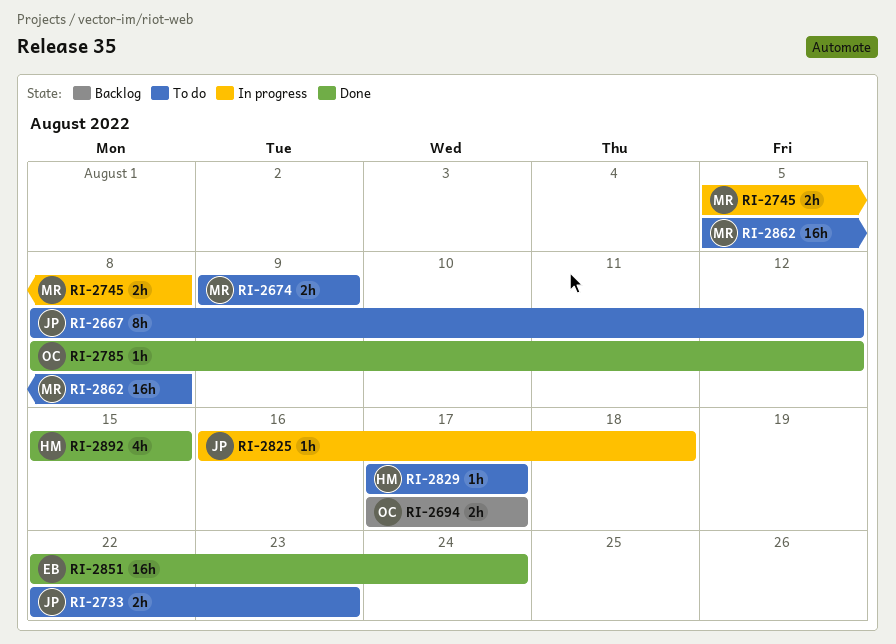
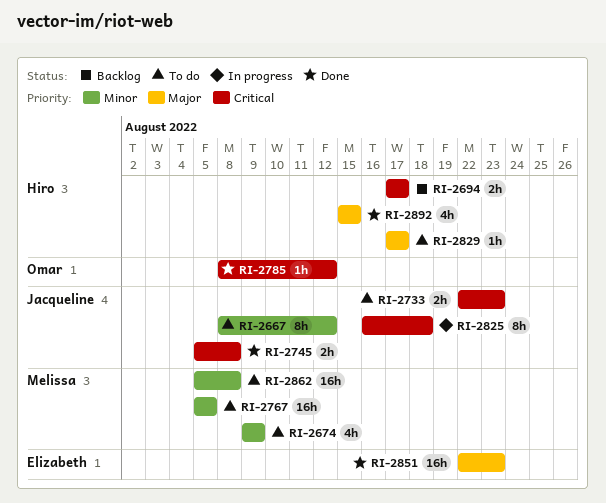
RI-2674, estimate: 2h -> 4h
RI-2694, owner: Omar -> Hiro
RI-2745, status: In progress -> Done
RI-2745, owner: Melissa -> Jacqueline
RI-2767: none -> present
RI-2825, estimate: 1h -> 8h
RI-2851, due: Aug 24 -> Aug 23

